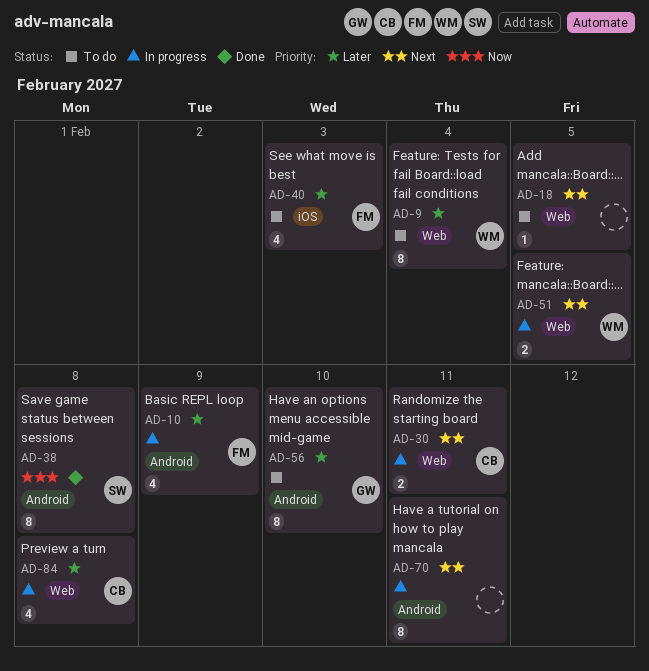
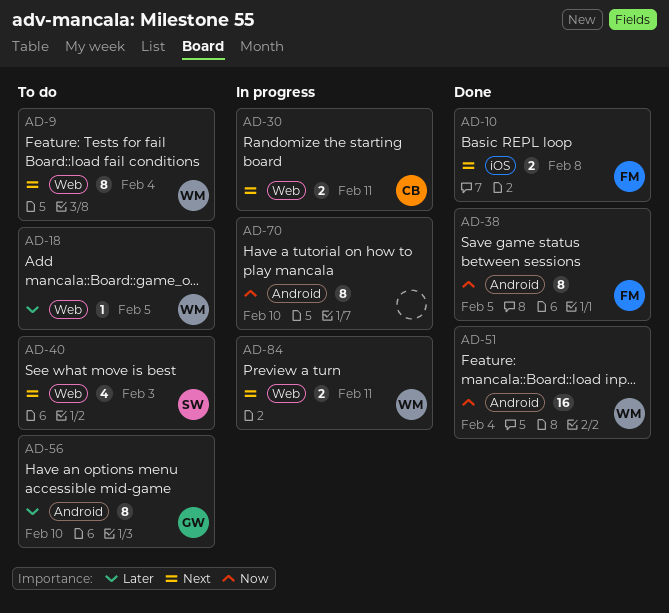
AD-9, priority: Later -> Next
AD-10, status: In progress -> Done
AD-10, priority: Later -> Next
AD-10, label: Android -> iOS
AD-10, estimate: 4 -> 2
AD-10, due: Feb 9 -> Feb 8
AD-18, owner: none -> WM
AD-18, priority: Next -> Later
AD-38, owner: SW -> FM
AD-38, due: Feb 8 -> Feb 5
AD-40, owner: FM -> SW
AD-40, priority: Later -> Next
AD-40, label: iOS -> Web
AD-51, status: In progress -> Done
AD-51, priority: Next -> Now
AD-51, label: Web -> Android
AD-51, estimate: 2 -> 16
AD-51, due: Feb 5 -> Feb 4
AD-70, priority: Next -> Now
AD-70, due: Feb 11 -> Feb 10
AD-84, owner: CB -> WM
AD-84, priority: Later -> Next
AD-84, estimate: 4 -> 2
AD-84, due: Feb 8 -> Feb 11

